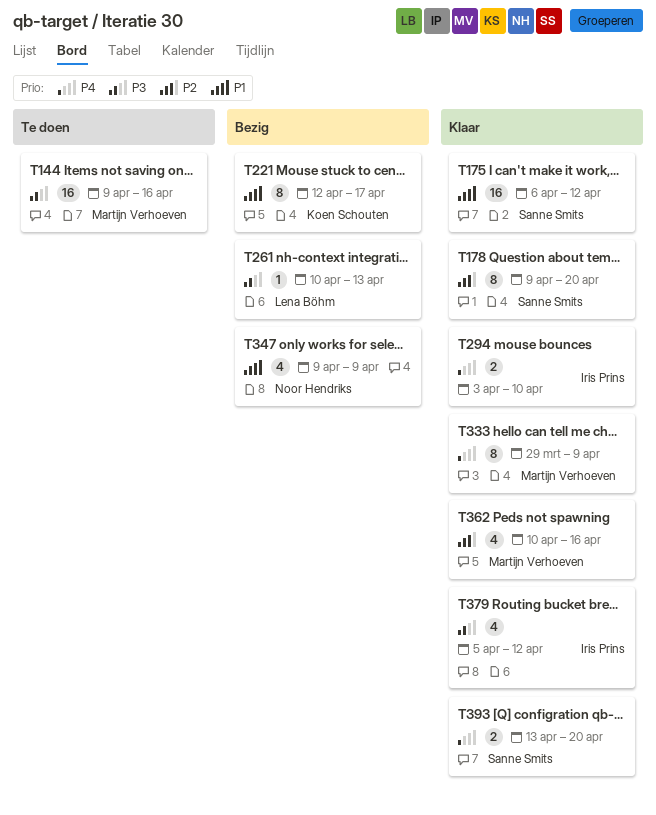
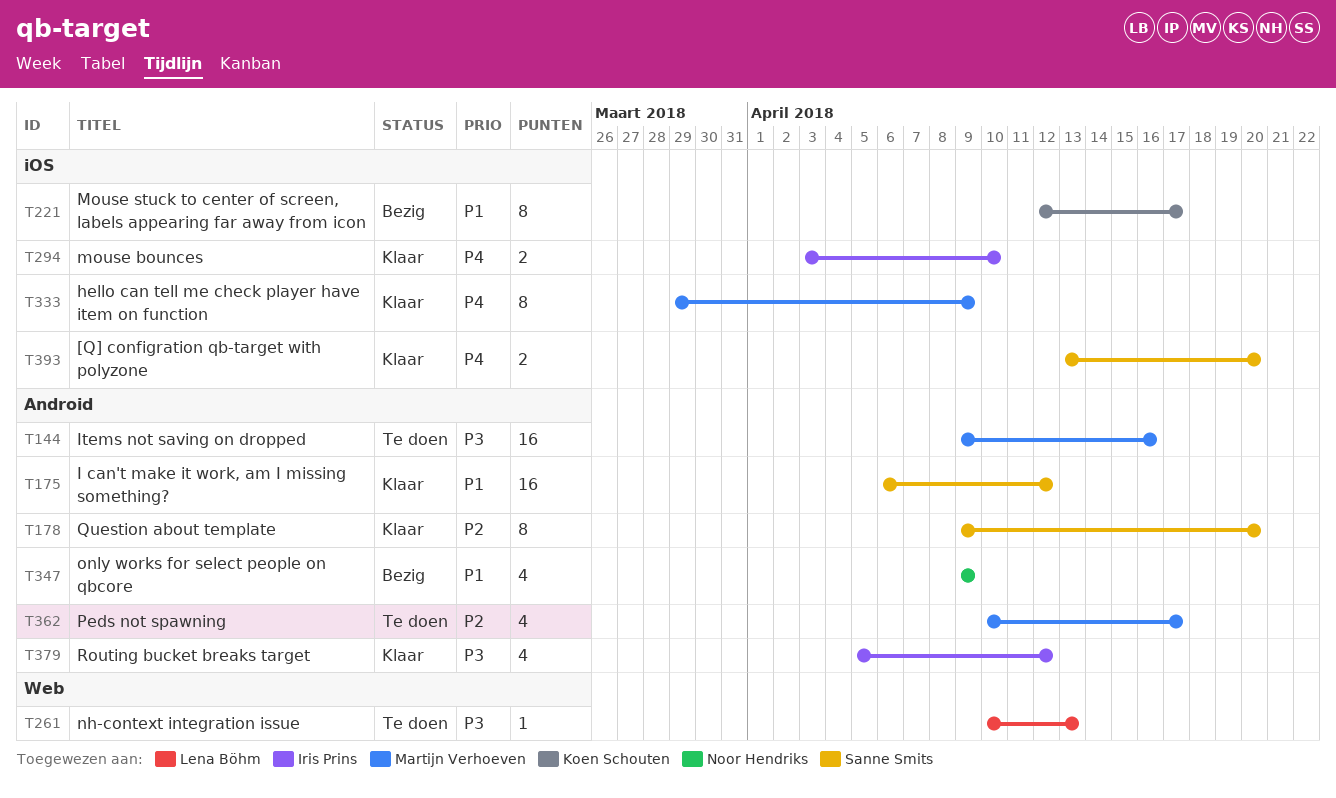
T261, status: Bezig -> Te doen
T362, status: Klaar -> Te doen
T362, due: Apr 16 -> Apr 17

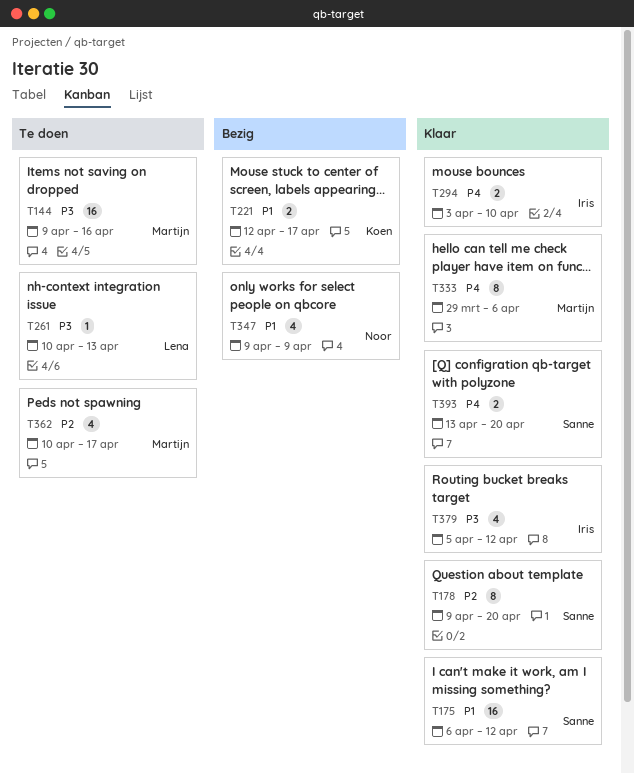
T221, estimate: 8 -> 2
T333, due: Apr 9 -> Apr 6

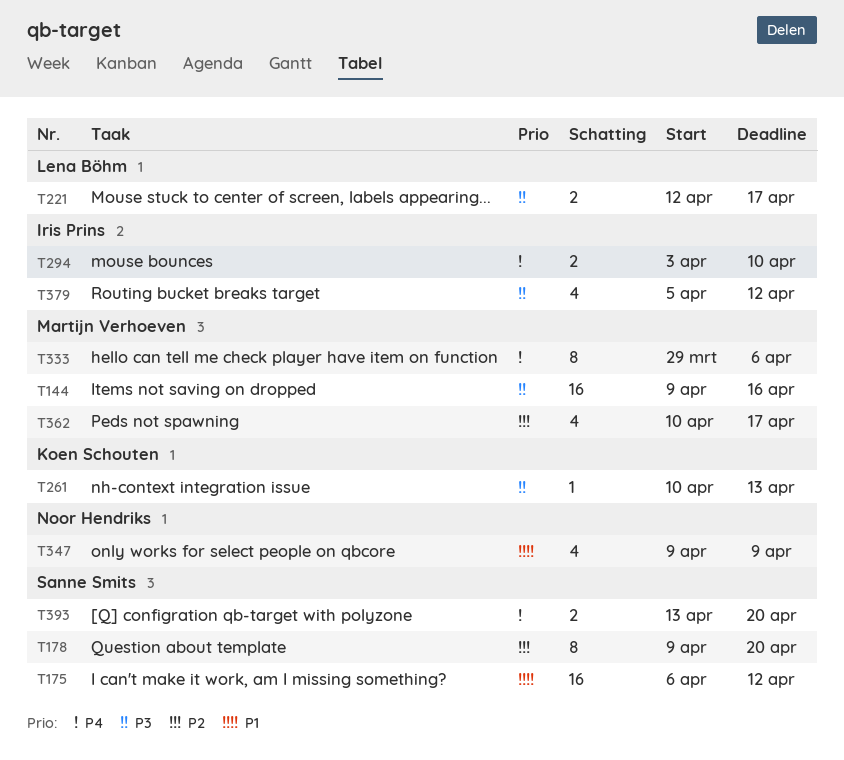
T221, owner: Koen Schouten -> Lena Böhm
T221, priority: P1 -> P3
T261, owner: Lena Böhm -> Koen Schouten

